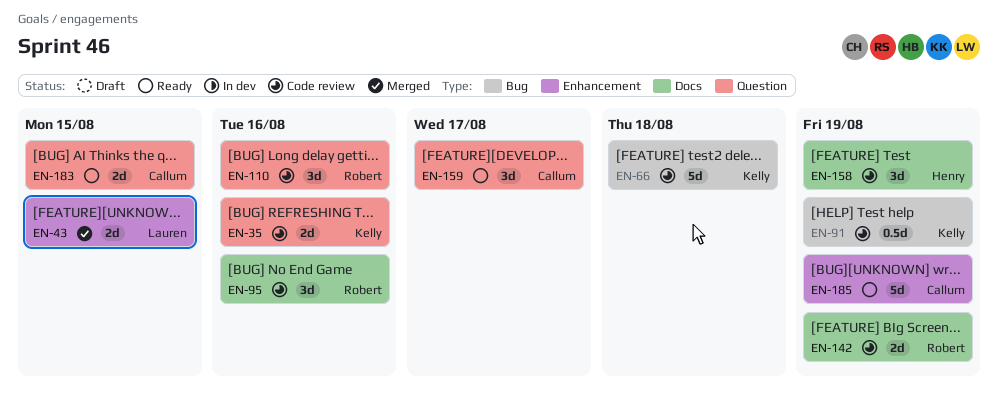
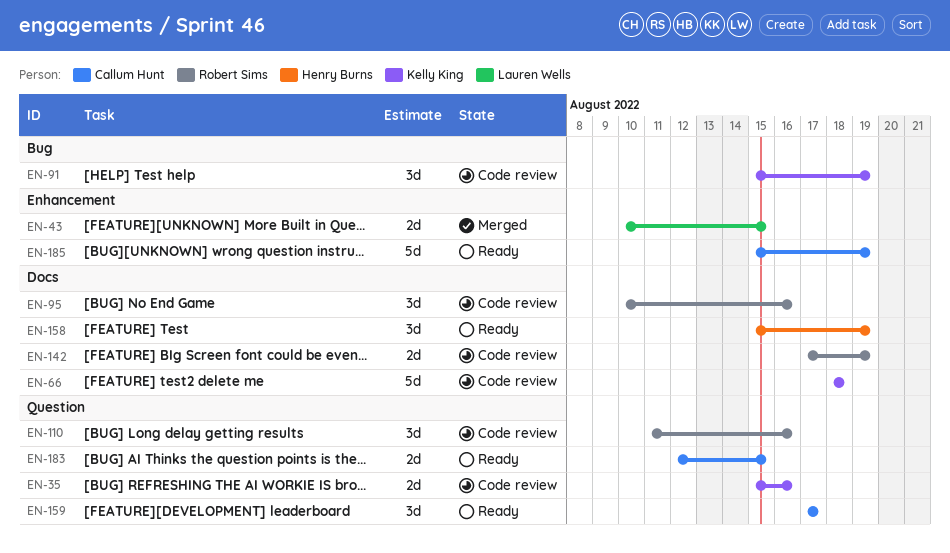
EN-66, label: Bug -> Docs
EN-91, estimate: 0.5d -> 3d
EN-158, status: Code review -> Ready

